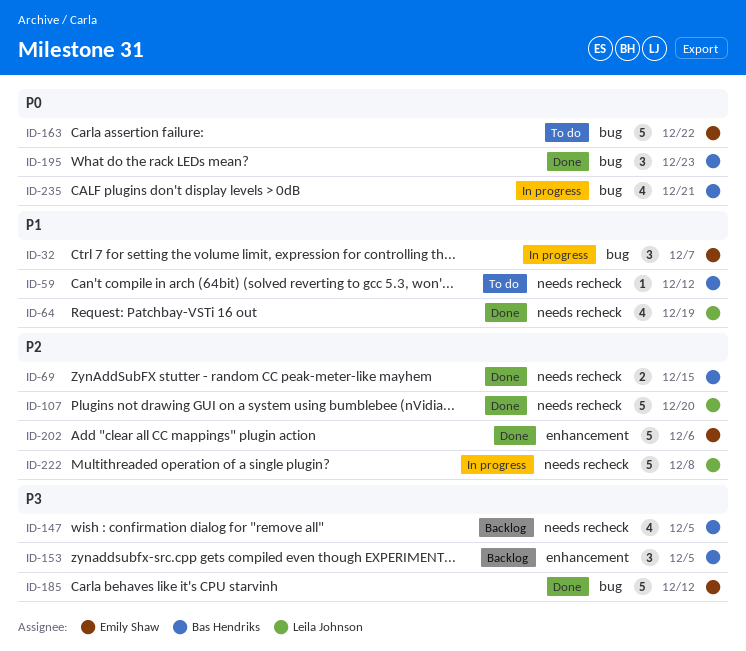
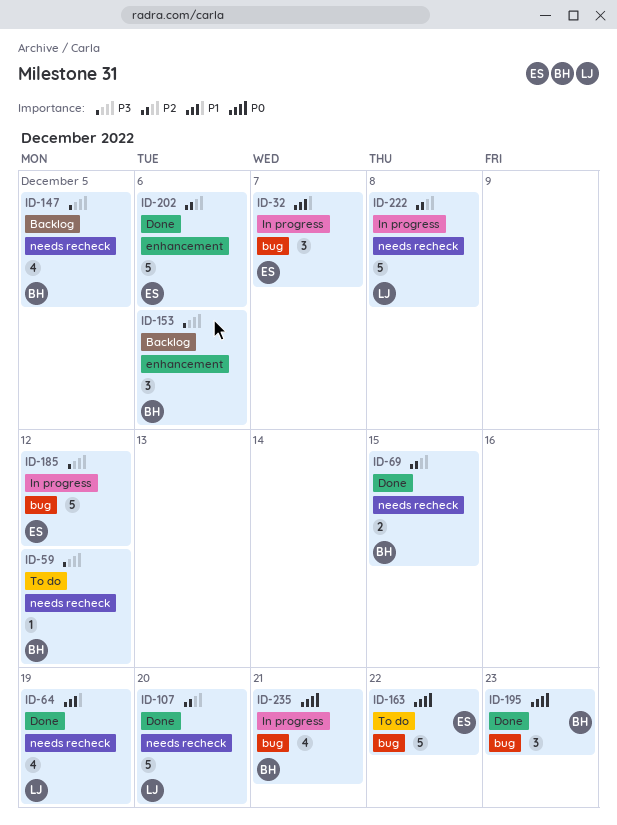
ID-59, priority: P1 -> P3
ID-153, due: Dec 5 -> Dec 6
ID-185, status: Done -> In progress

